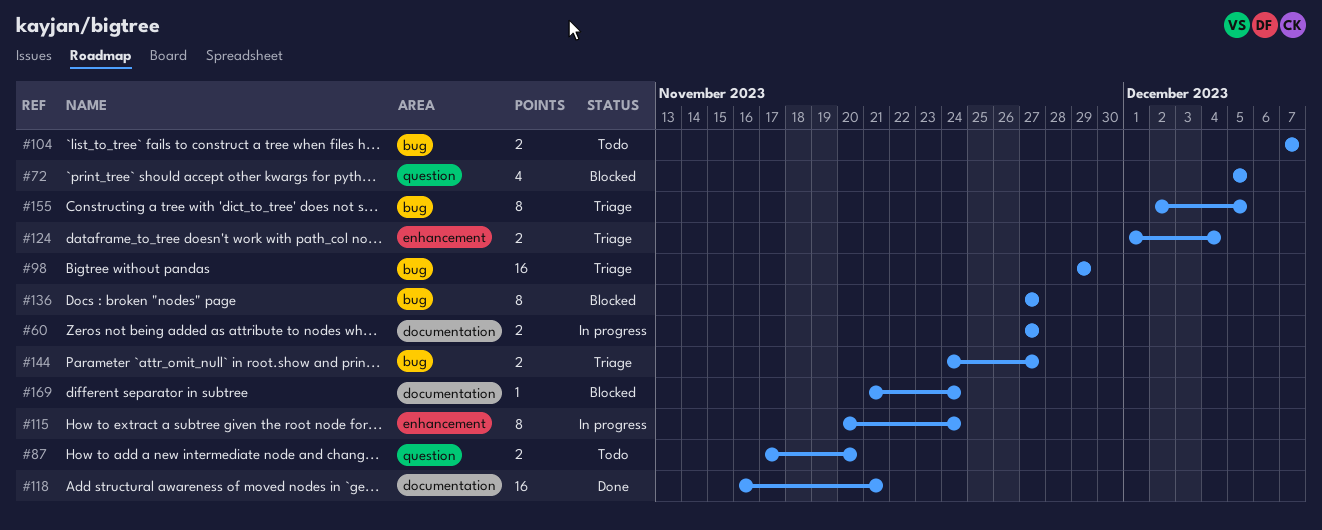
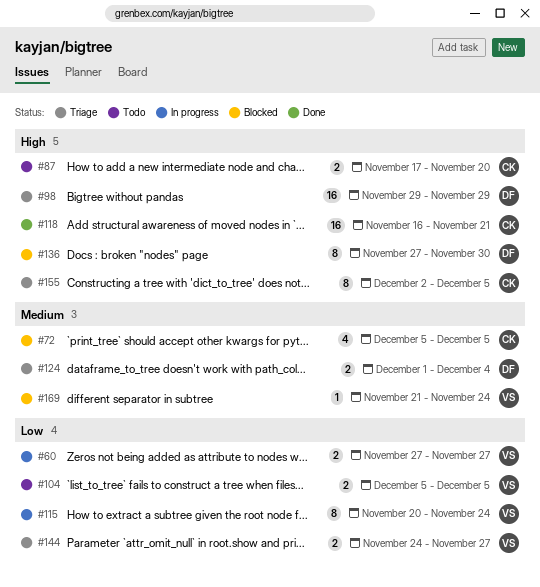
#104, start: Dec 7 -> Dec 5
#104, due: Dec 7 -> Dec 5
#136, due: Nov 27 -> Nov 30

